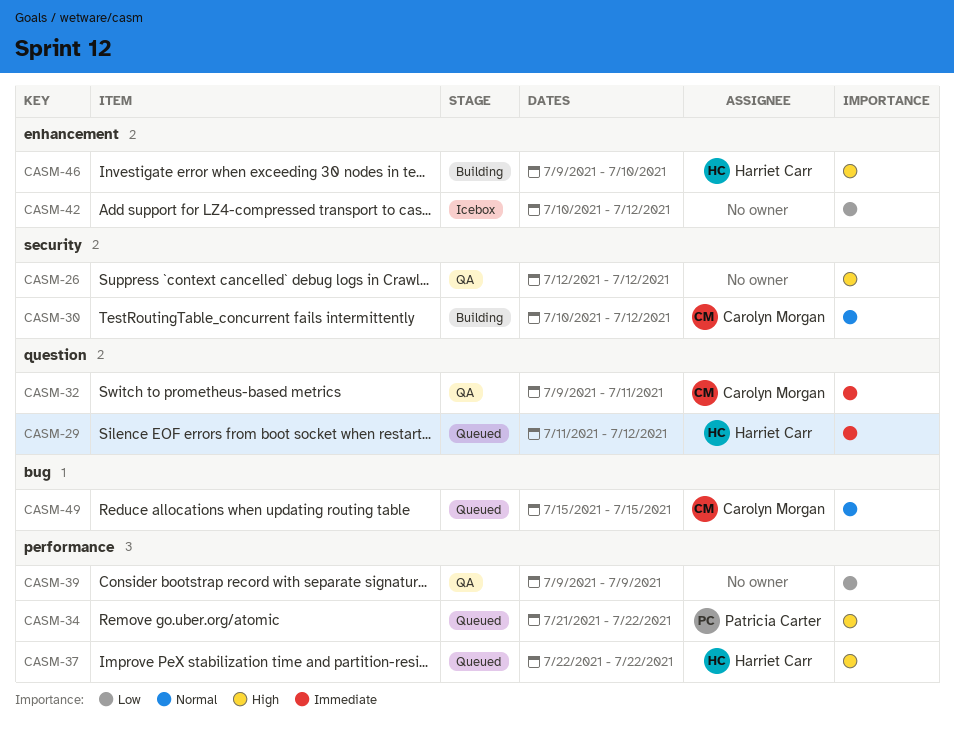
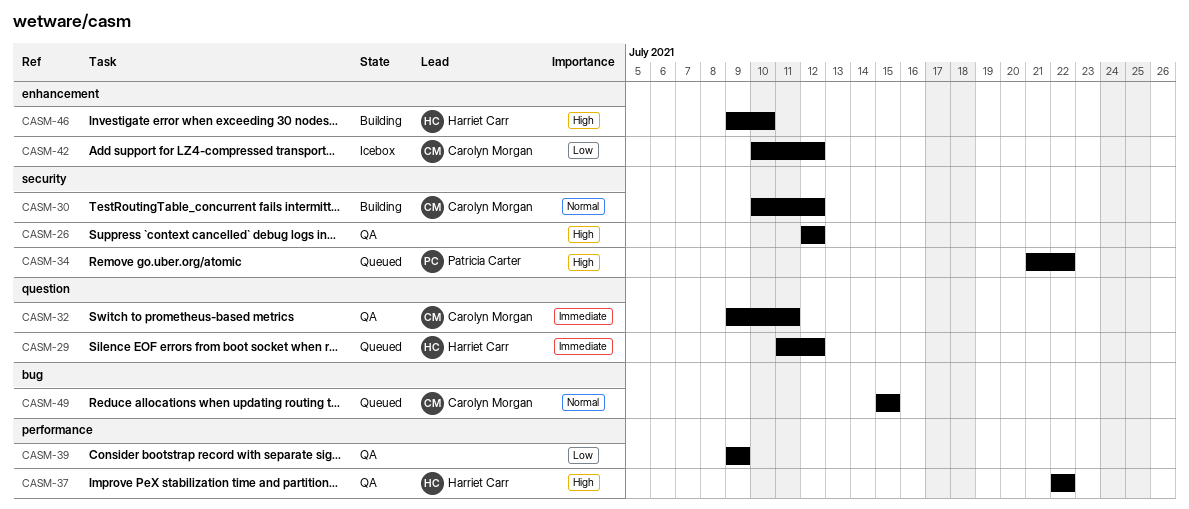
CASM-34, label: performance -> security
CASM-37, status: Queued -> QA
CASM-42, owner: none -> Carolyn Morgan

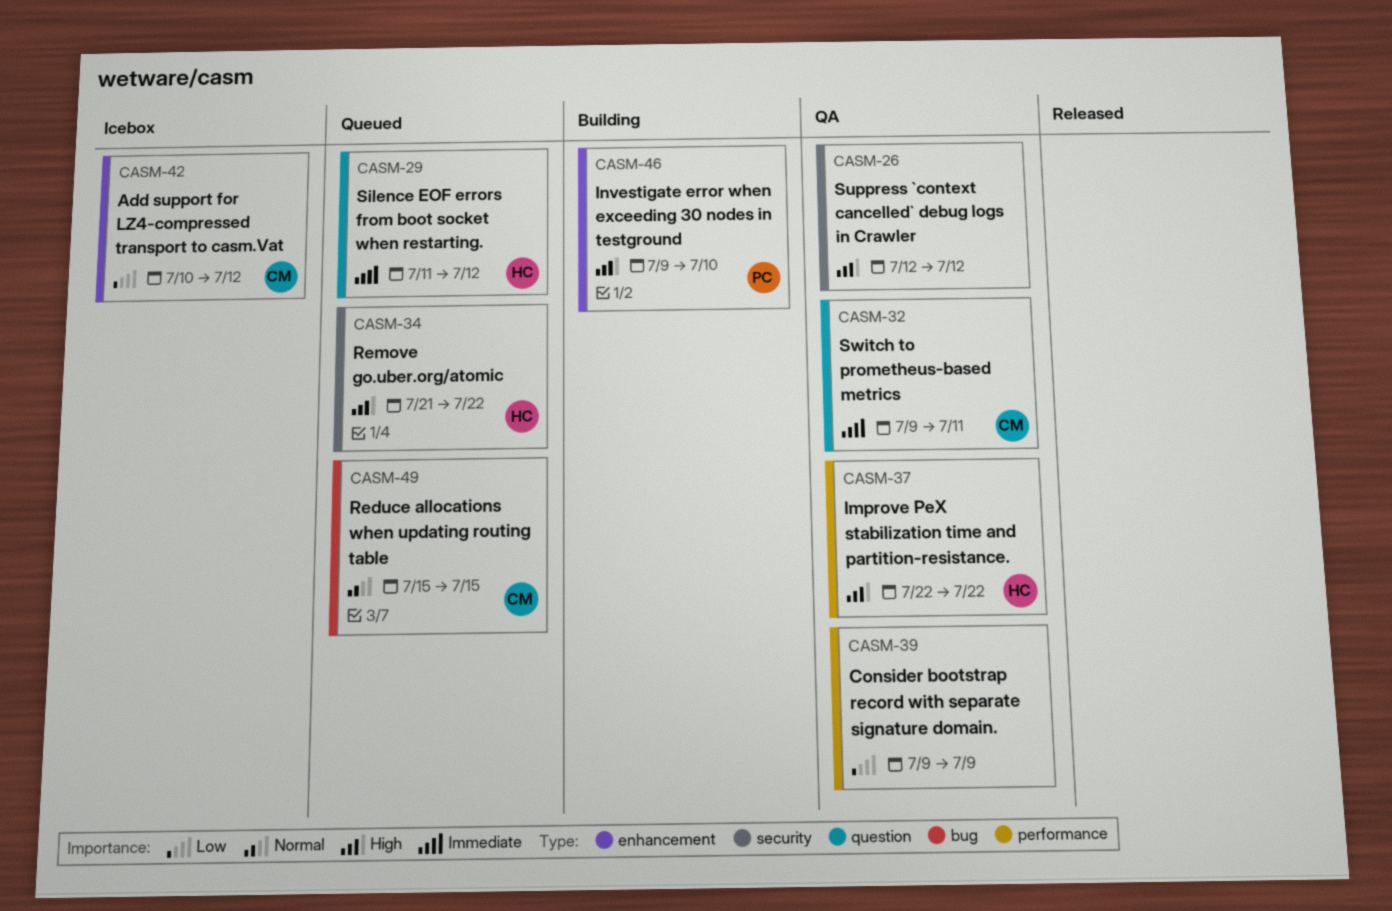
CASM-30: present -> none
CASM-34, owner: Patricia Carter -> Harriet Carr
CASM-46, owner: Harriet Carr -> Patricia Carter

